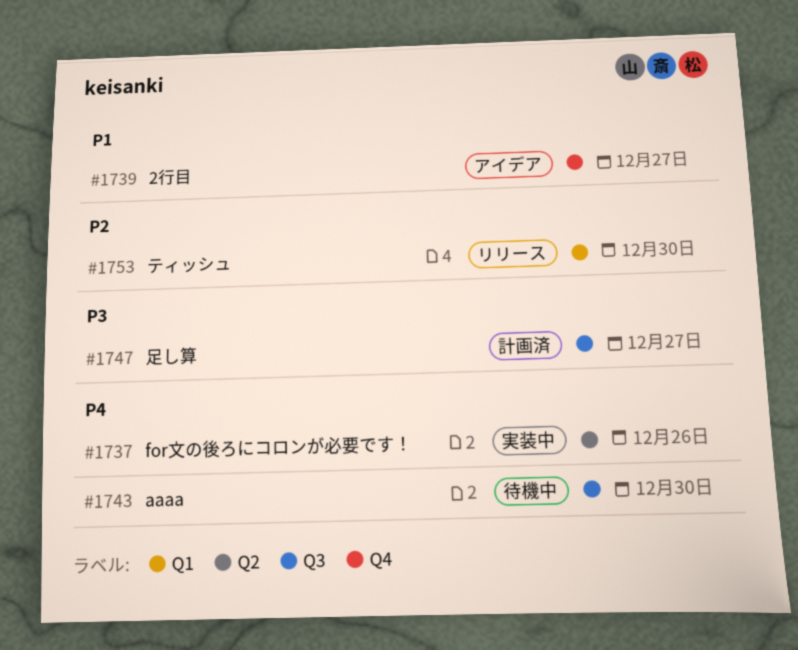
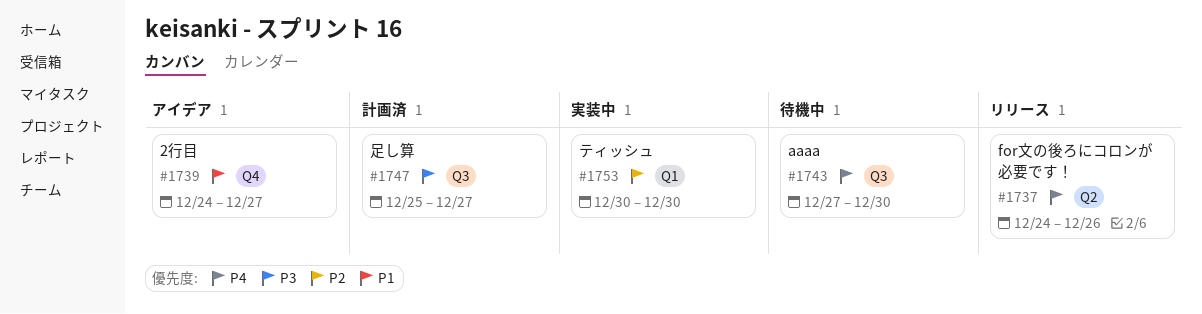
#1737, status: 実装中 -> リリース
#1753, status: リリース -> 実装中

